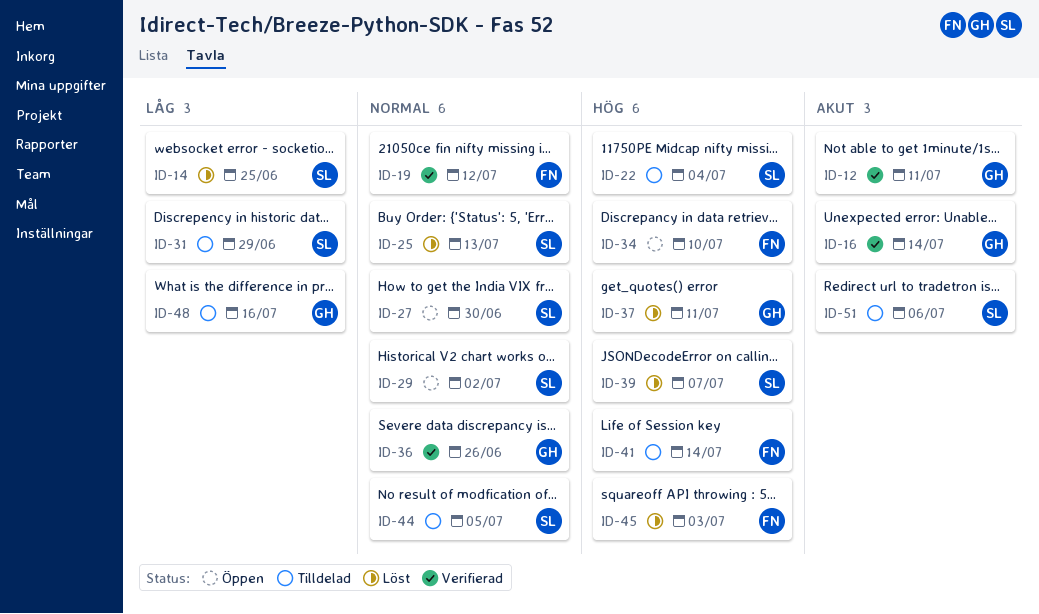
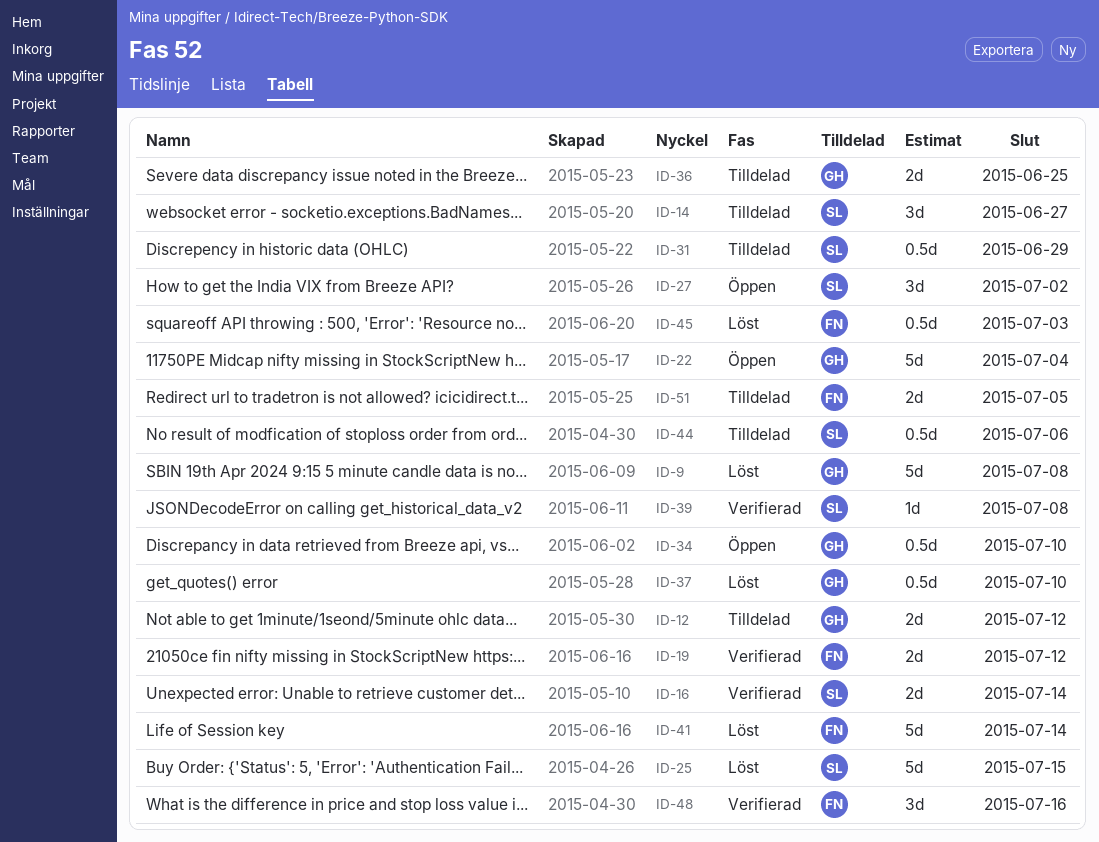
ID-9: none -> present
ID-12, status: Verifierad -> Tilldelad
ID-12, due: Jul 11 -> Jul 12
ID-14, status: Löst -> Tilldelad
ID-14, due: Jun 25 -> Jun 27
ID-16, owner: GH -> SL
ID-22, status: Tilldelad -> Öppen
ID-22, owner: SL -> GH
ID-25, due: Jul 13 -> Jul 15
ID-27, due: Jun 30 -> Jul 2
ID-29: present -> none
ID-34, owner: FN -> GH
ID-36, status: Verifierad -> Tilldelad
ID-36, due: Jun 26 -> Jun 25
ID-37, due: Jul 11 -> Jul 10
ID-39, status: Löst -> Verifierad
ID-39, due: Jul 7 -> Jul 8
ID-41, status: Tilldelad -> Löst
ID-44, due: Jul 5 -> Jul 6
ID-48, status: Tilldelad -> Verifierad
ID-48, owner: GH -> FN
ID-51, owner: SL -> FN
ID-51, due: Jul 6 -> Jul 5

